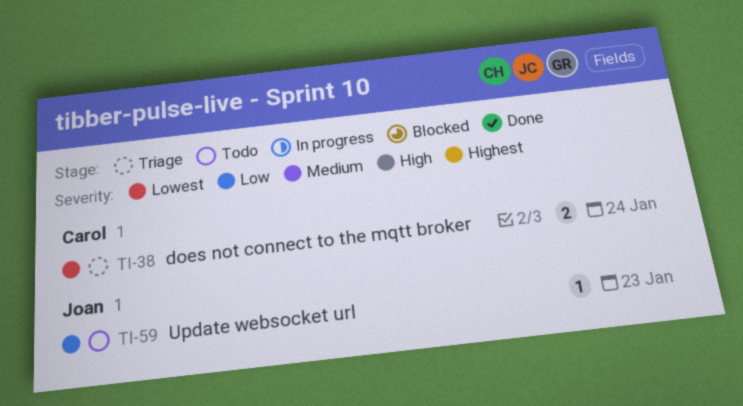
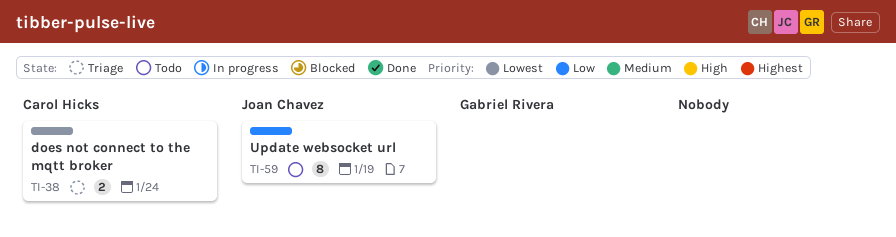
TI-59, estimate: 1 -> 8
TI-59, due: Jan 23 -> Jan 19

